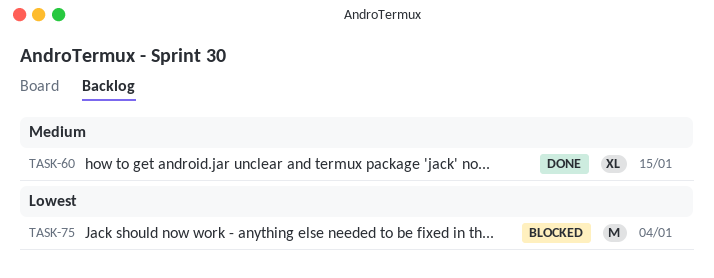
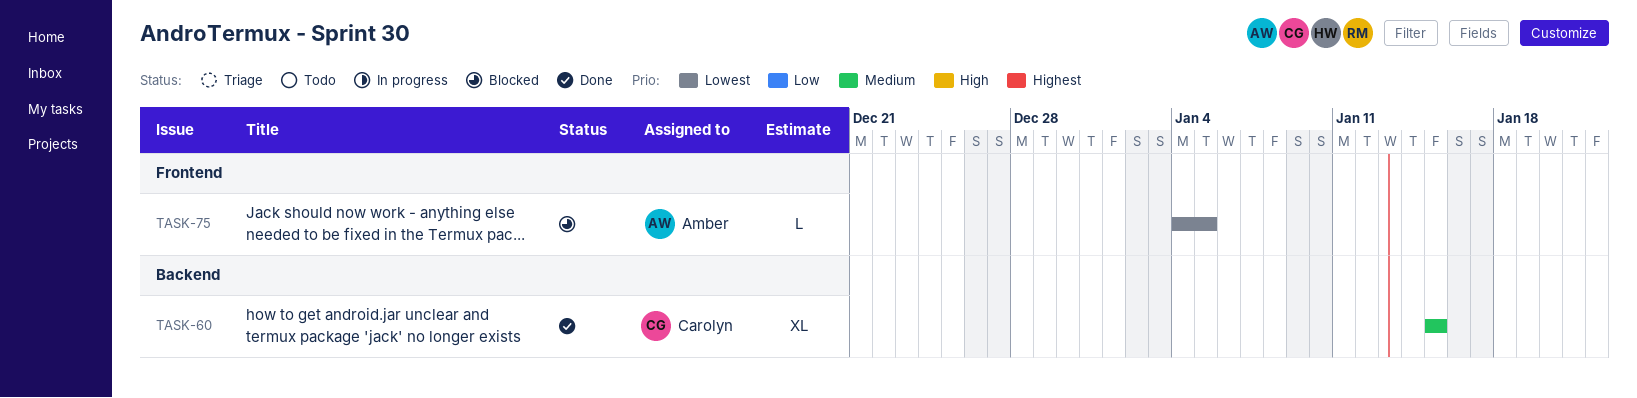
TASK-75, estimate: M -> L
TASK-75, due: Jan 4 -> Jan 5

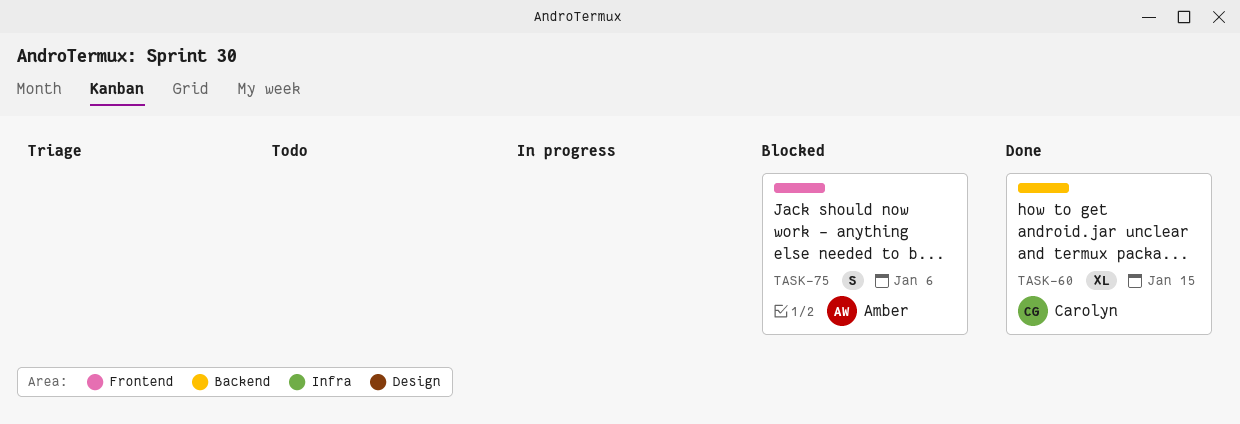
TASK-75, estimate: L -> S
TASK-75, due: Jan 5 -> Jan 6

